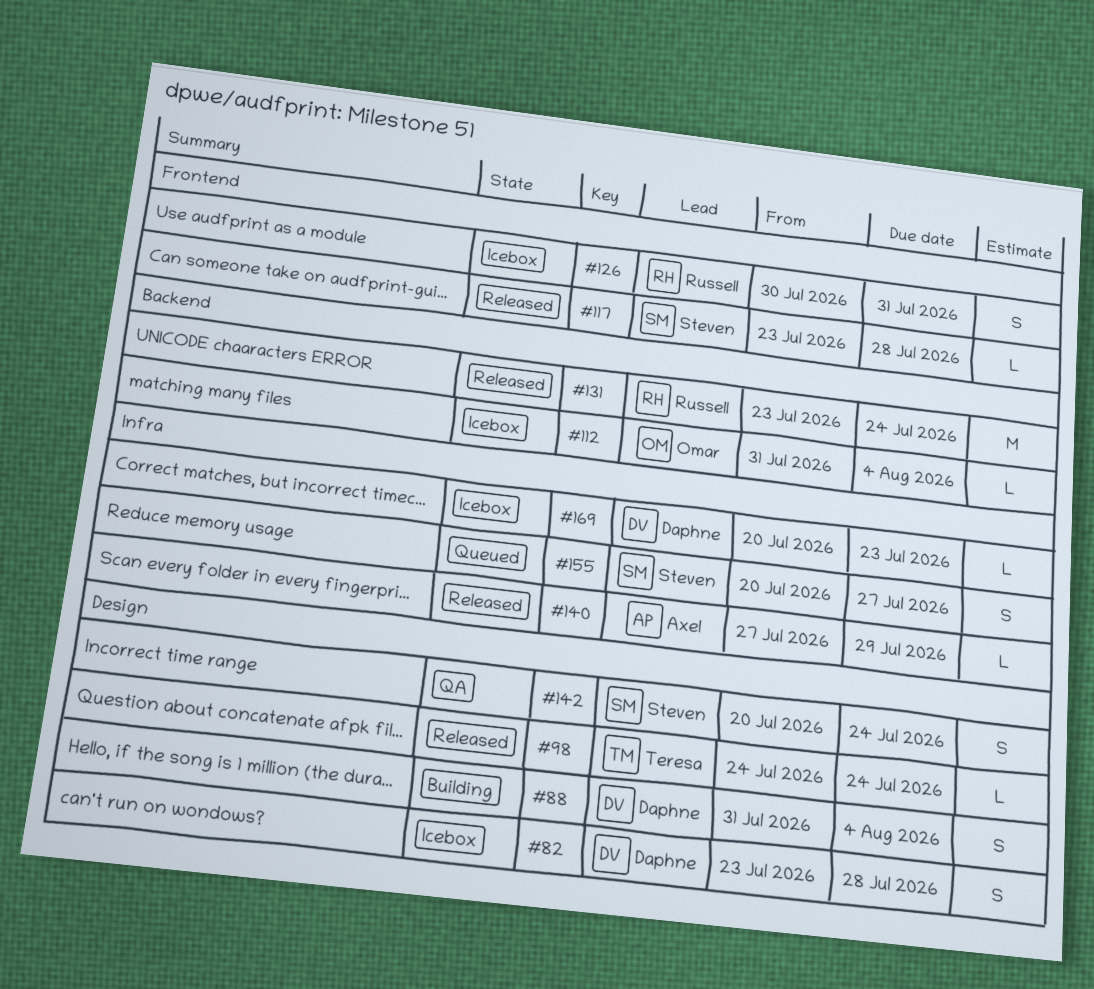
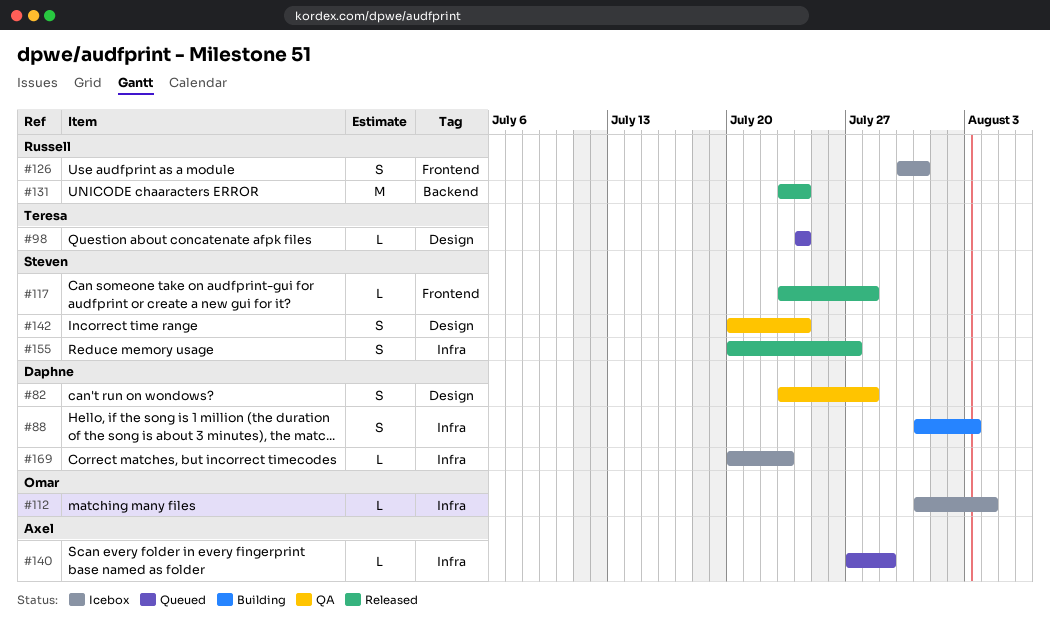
#82, status: Icebox -> QA
#88, label: Design -> Infra
#88, due: Aug 4 -> Aug 3
#98, status: Released -> Queued
#112, label: Backend -> Infra
#140, status: Released -> Queued
#155, status: Queued -> Released

